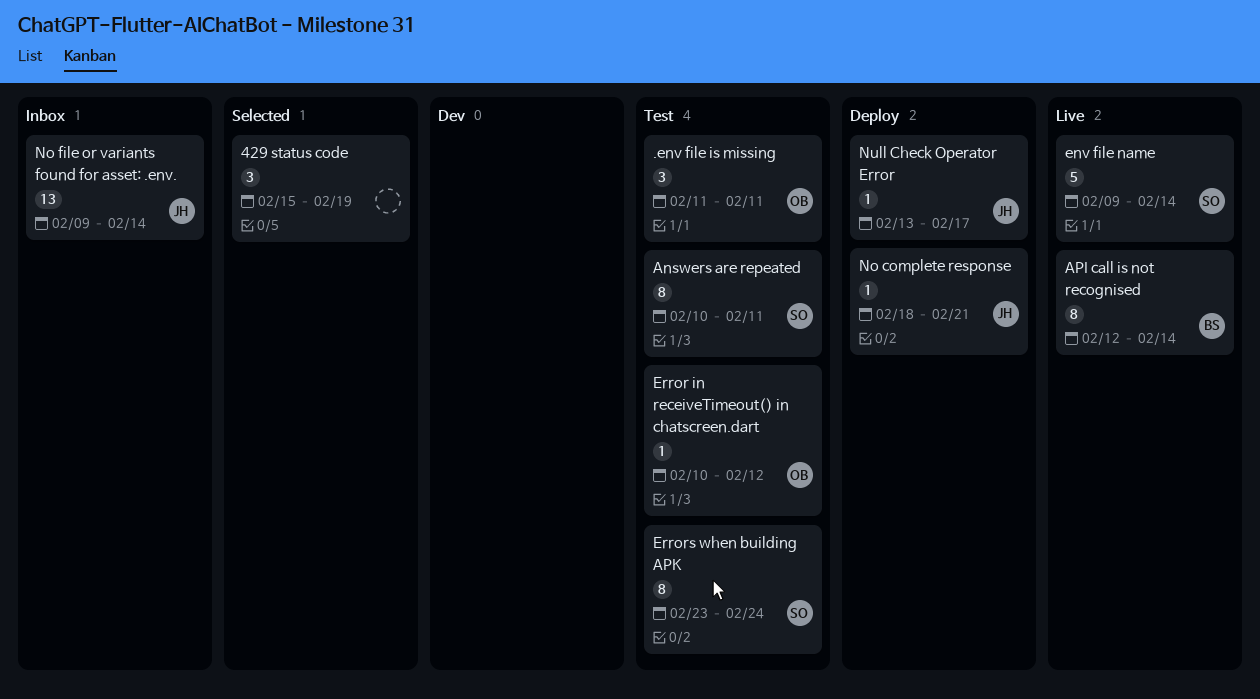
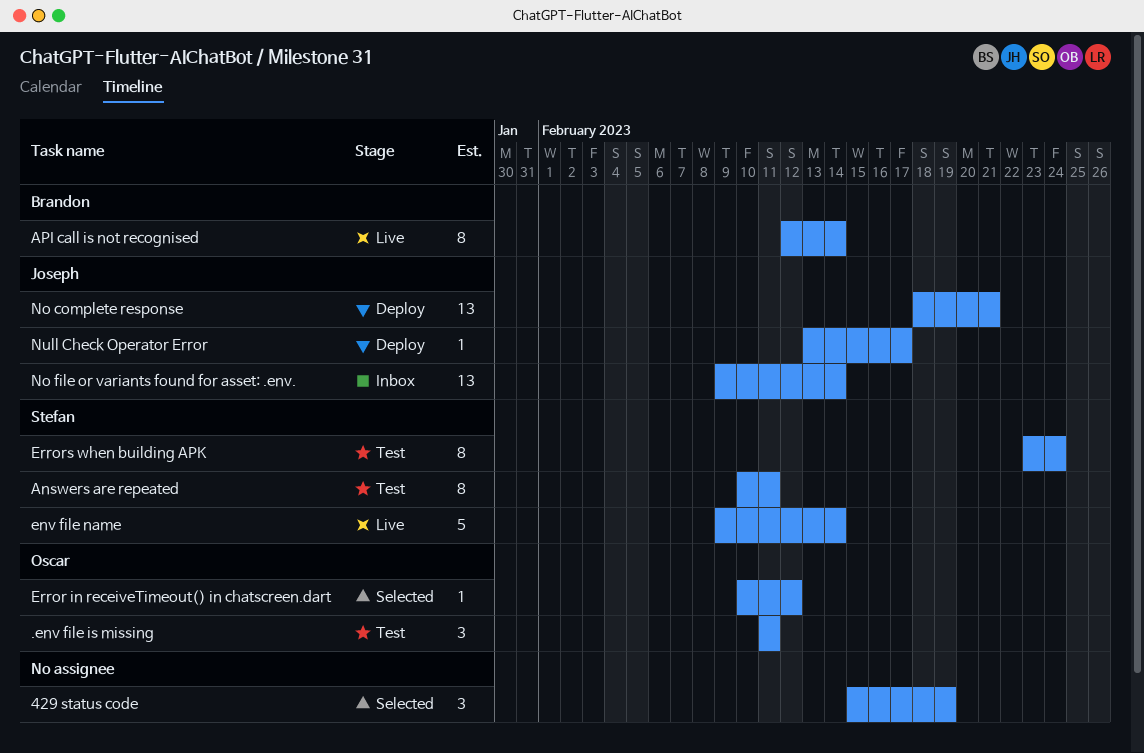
Error in receiveTimeout() in chatscreen.dart, status: Test -> Selected
No complete response, estimate: 1 -> 13

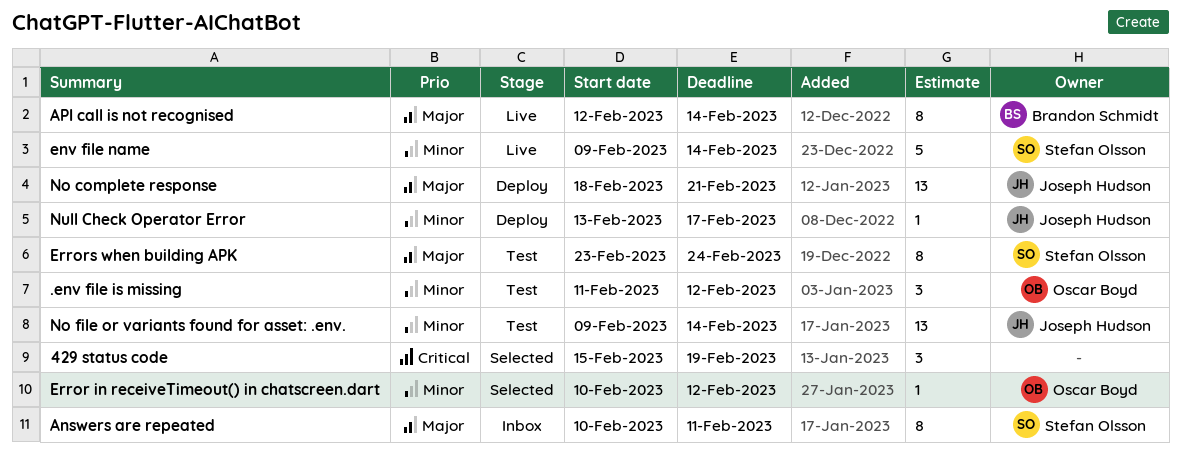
.env file is missing, due: Feb 11 -> Feb 12
Answers are repeated, status: Test -> Inbox
No file or variants found for asset: .env., status: Inbox -> Test

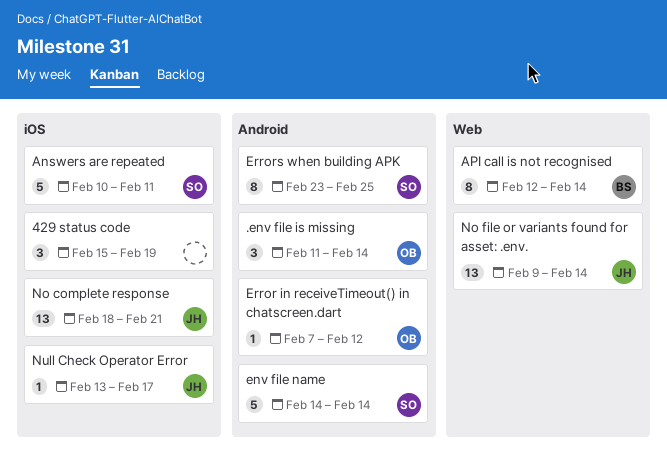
.env file is missing, due: Feb 12 -> Feb 14
Answers are repeated, estimate: 8 -> 5
env file name, start: Feb 9 -> Feb 14
Error in receiveTimeout() in chatscreen.dart, start: Feb 10 -> Feb 7
Errors when building APK, due: Feb 24 -> Feb 25

